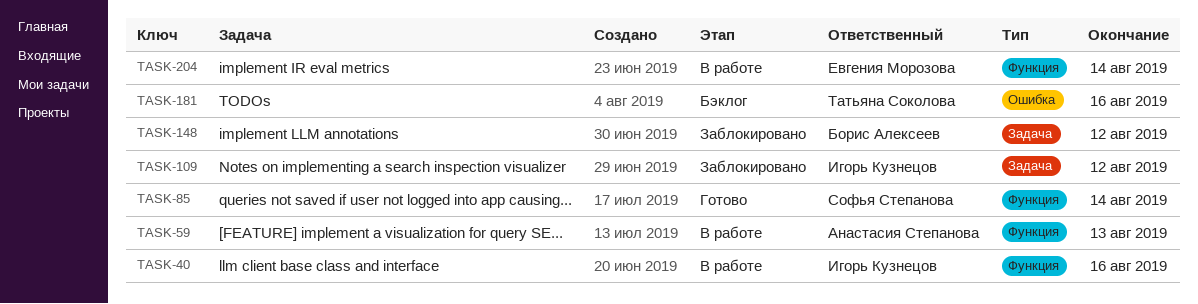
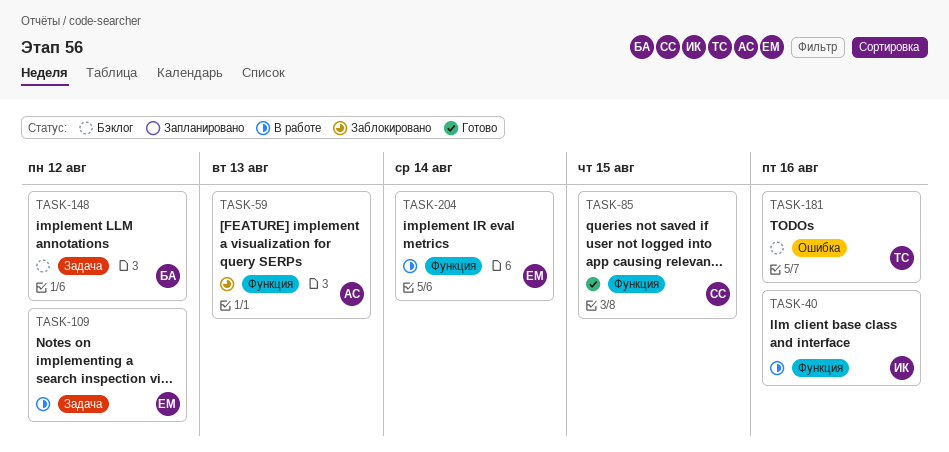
TASK-59, status: В работе -> Заблокировано
TASK-85, due: Aug 14 -> Aug 15
TASK-109, status: Заблокировано -> В работе
TASK-109, owner: Игорь Кузнецов -> Евгения Морозова
TASK-148, status: Заблокировано -> Бэклог

